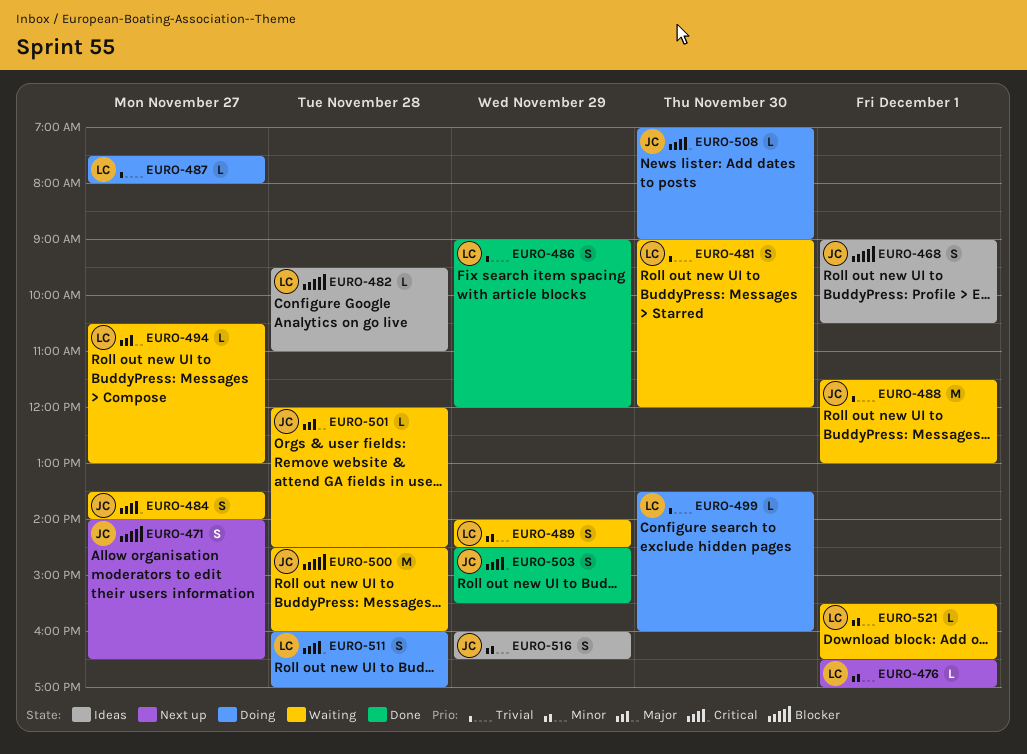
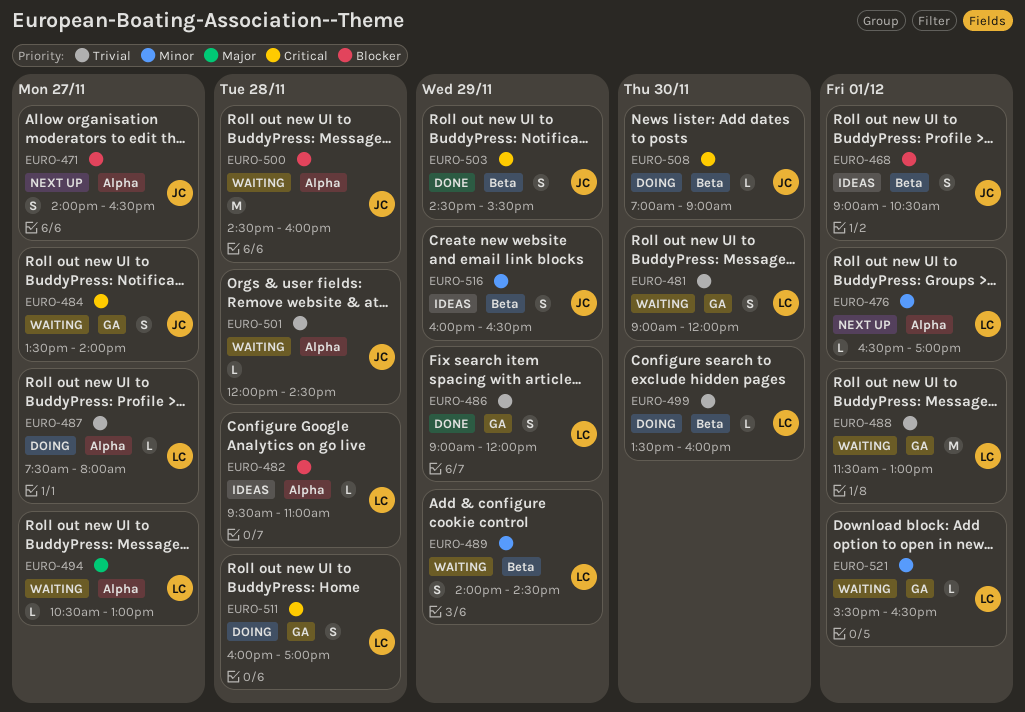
EURO-488, owner: JC -> LC
EURO-501, priority: Major -> Trivial

